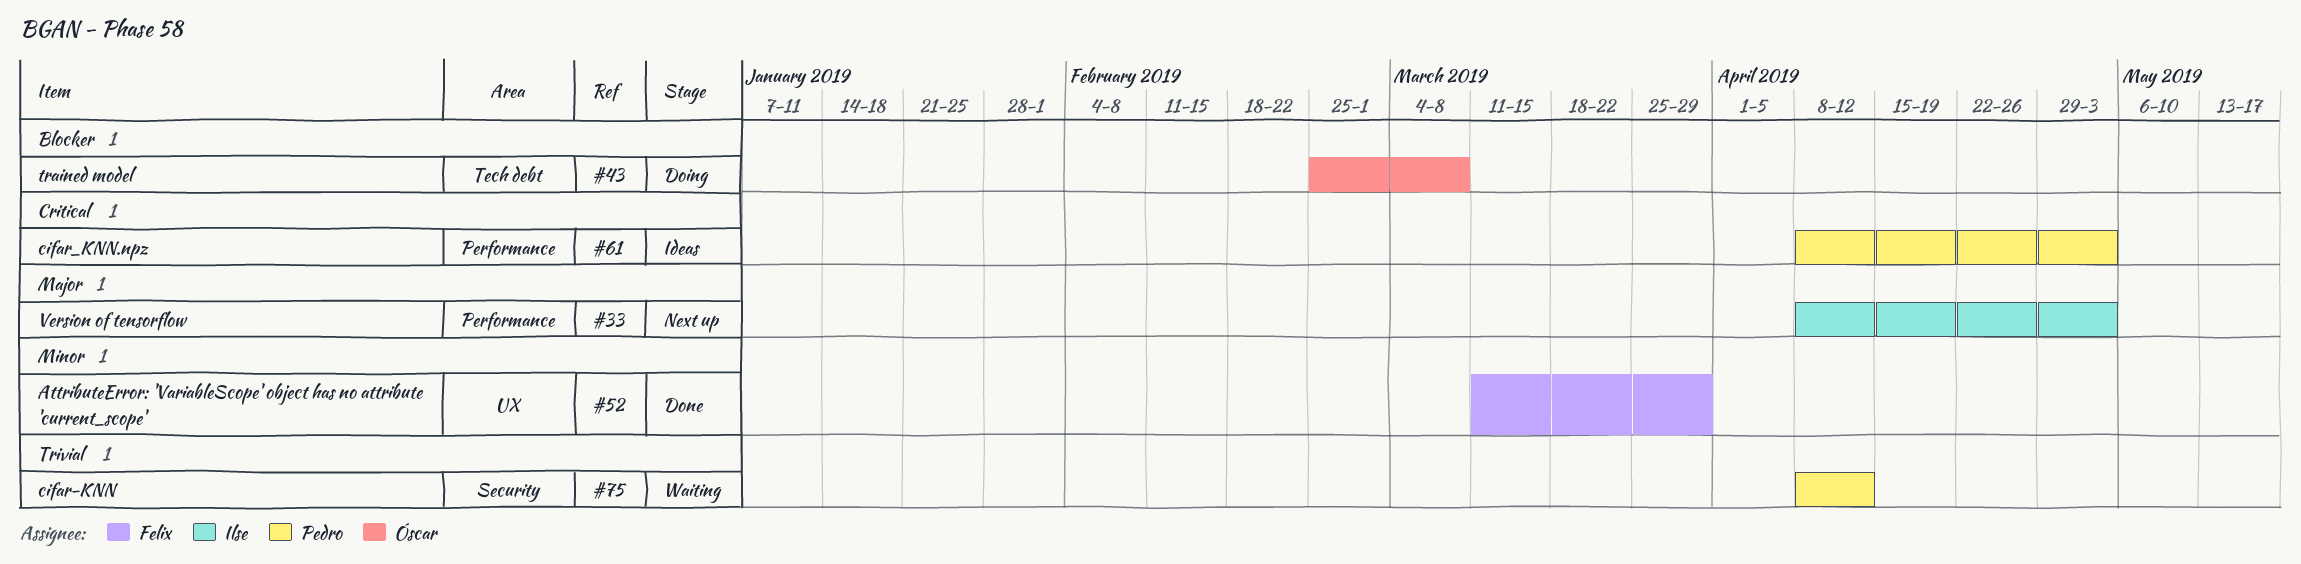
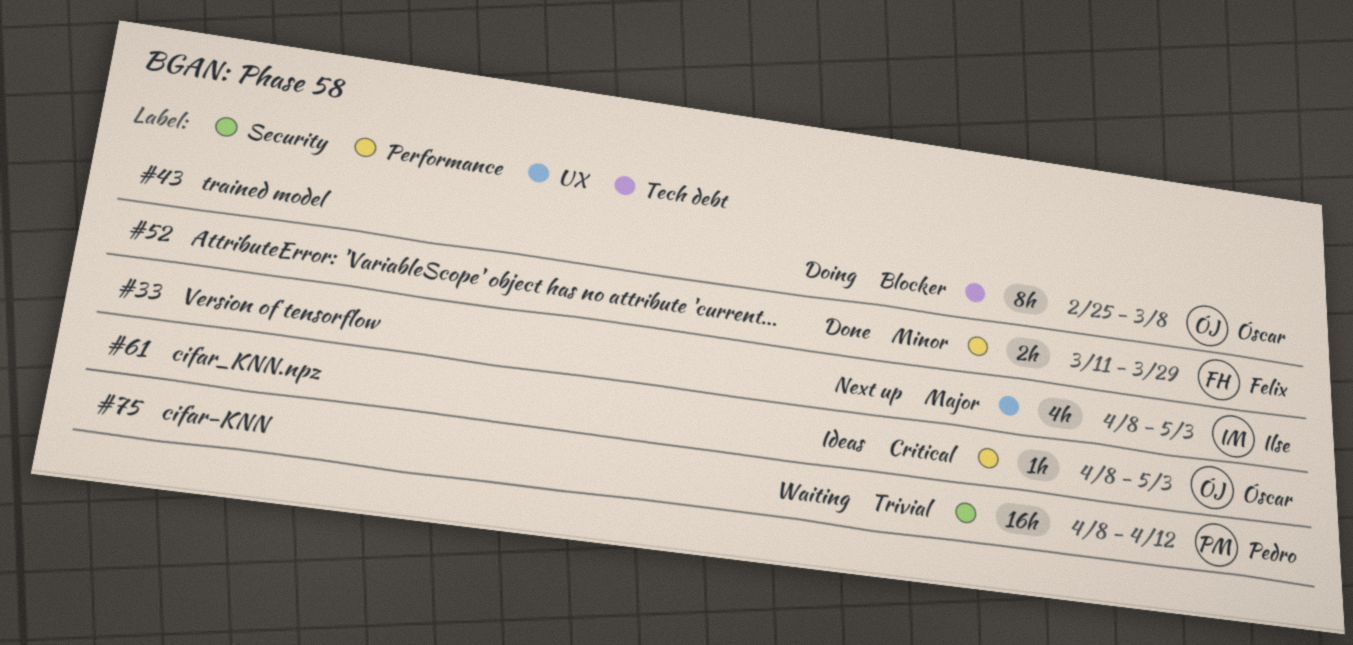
#33, label: Performance -> UX
#52, label: UX -> Performance
#61, owner: Pedro -> Óscar

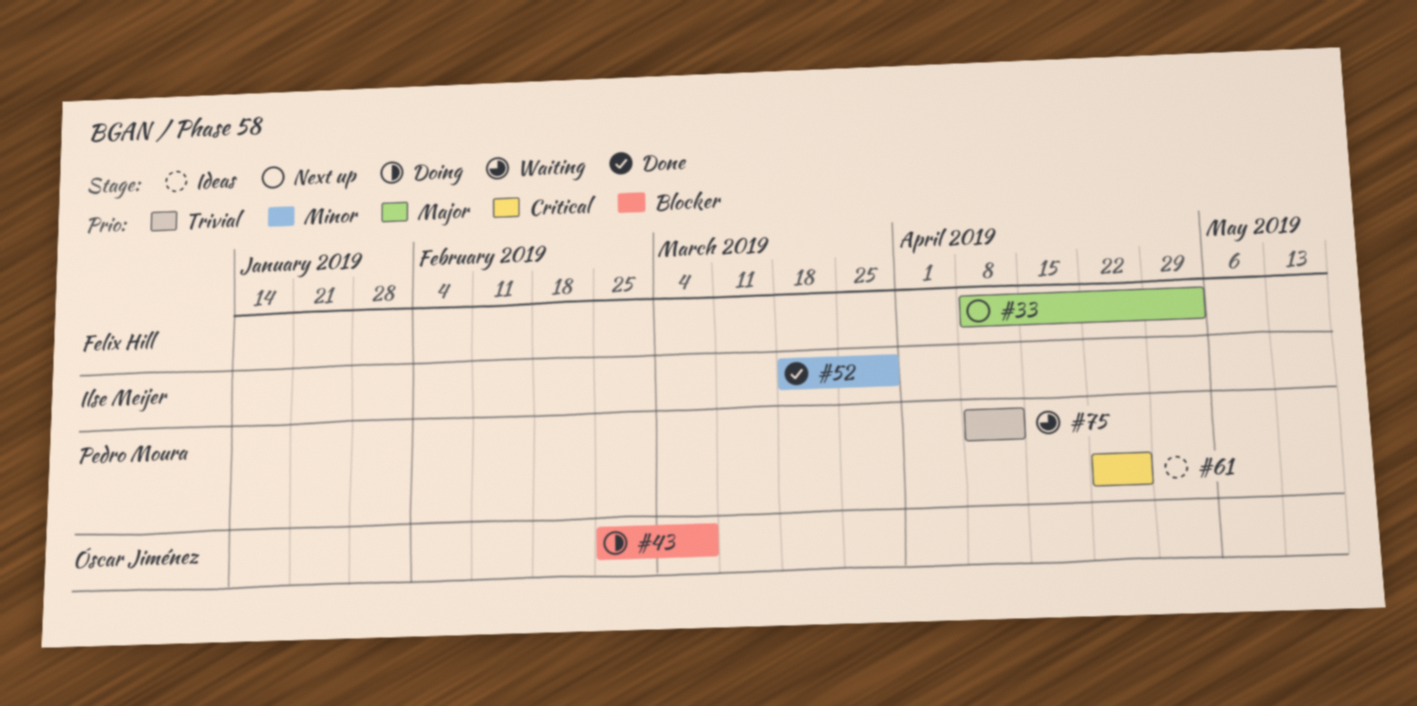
#33, owner: Ilse Meijer -> Felix Hill
#52, owner: Felix Hill -> Ilse Meijer
#52, start: Mar 11 -> Mar 18
#61, owner: Óscar Jiménez -> Pedro Moura
#61, start: Apr 8 -> Apr 22
#61, due: May 3 -> Apr 26

